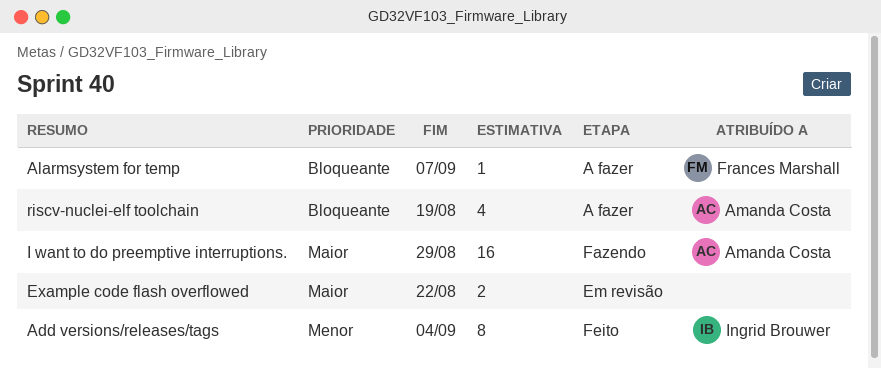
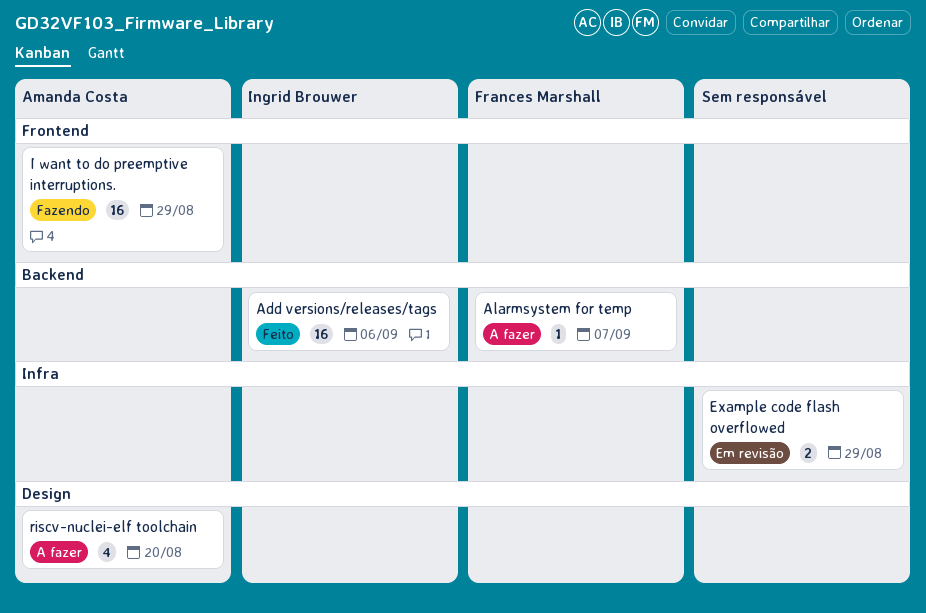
Add versions/releases/tags, estimate: 8 -> 16
Add versions/releases/tags, due: Sep 4 -> Sep 6
Example code flash overflowed, due: Aug 22 -> Aug 29
riscv-nuclei-elf toolchain, due: Aug 19 -> Aug 20

